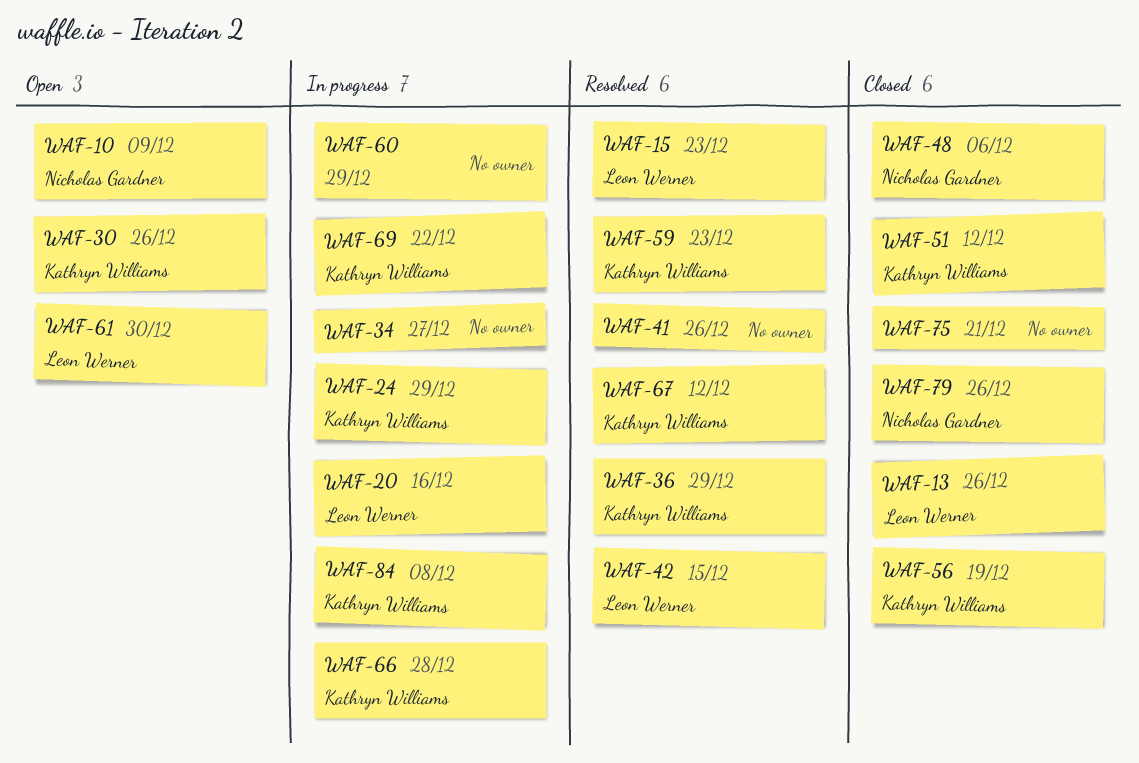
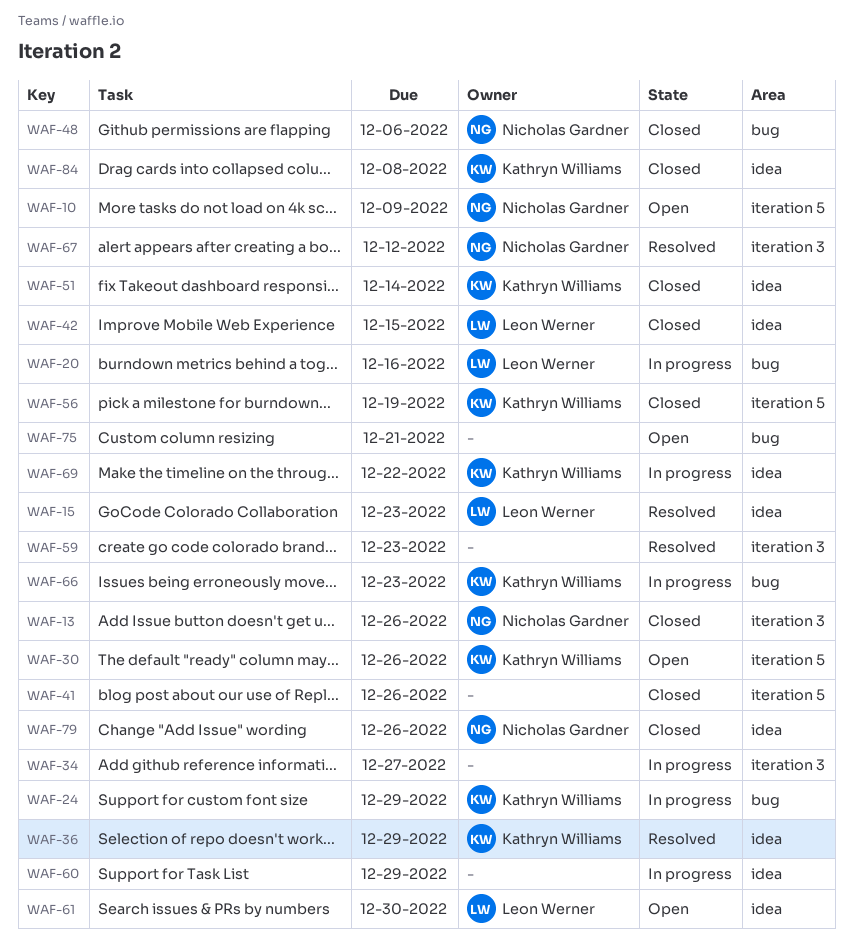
WAF-13, owner: Leon Werner -> Nicholas Gardner
WAF-41, status: Resolved -> Closed
WAF-42, status: Resolved -> Closed
WAF-51, due: Dec 12 -> Dec 14
WAF-59, owner: Kathryn Williams -> none
WAF-66, due: Dec 28 -> Dec 23
WAF-67, owner: Kathryn Williams -> Nicholas Gardner
WAF-75, status: Closed -> Open
WAF-84, status: In progress -> Closed

